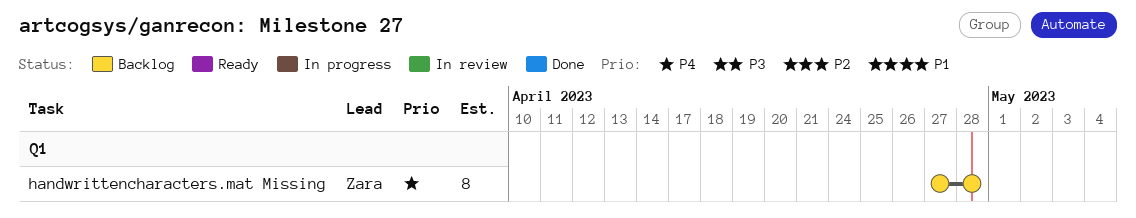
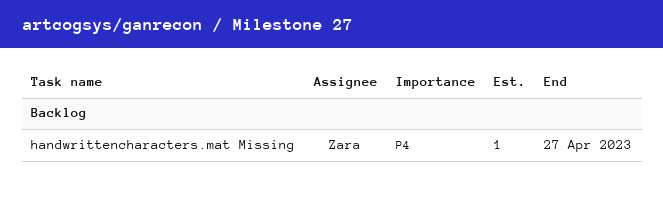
handwrittencharacters.mat Missing, estimate: 8 -> 1
handwrittencharacters.mat Missing, due: Apr 28 -> Apr 27

